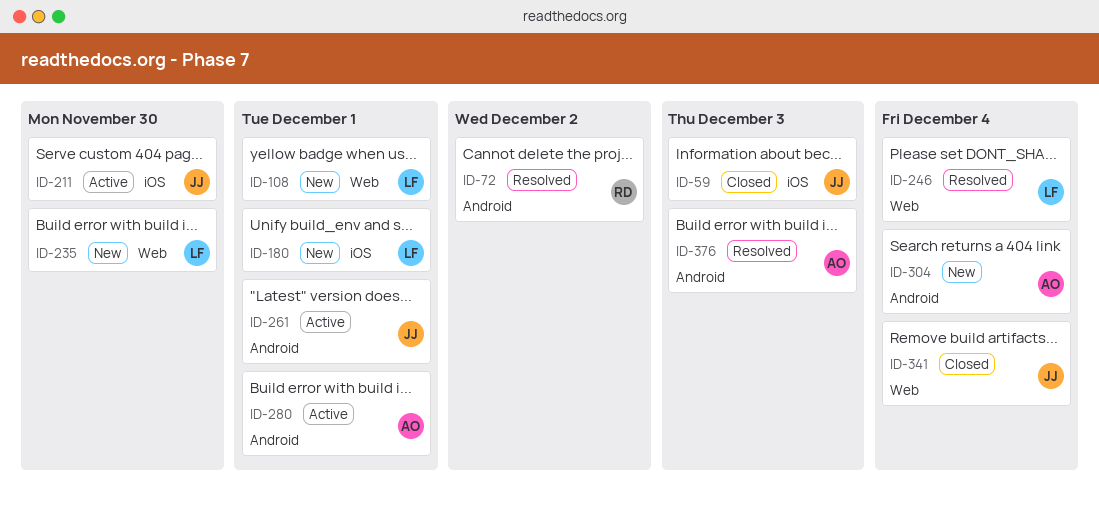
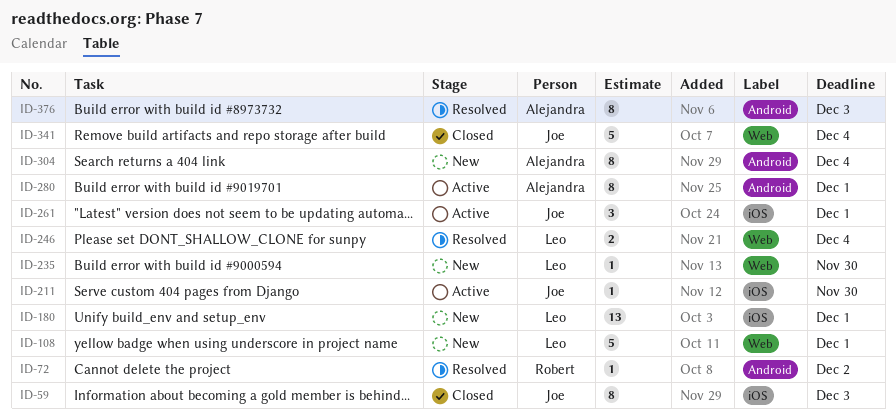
ID-261, label: Android -> iOS

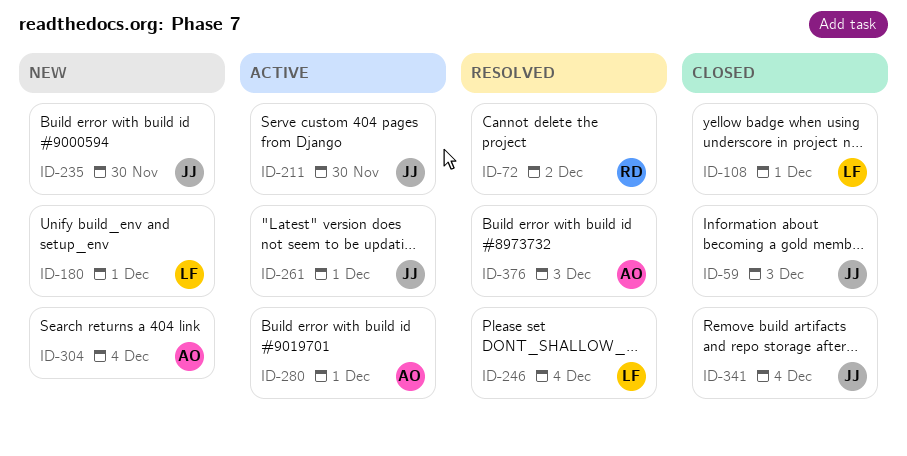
ID-108, status: New -> Closed
ID-235, owner: Leo -> Joe

